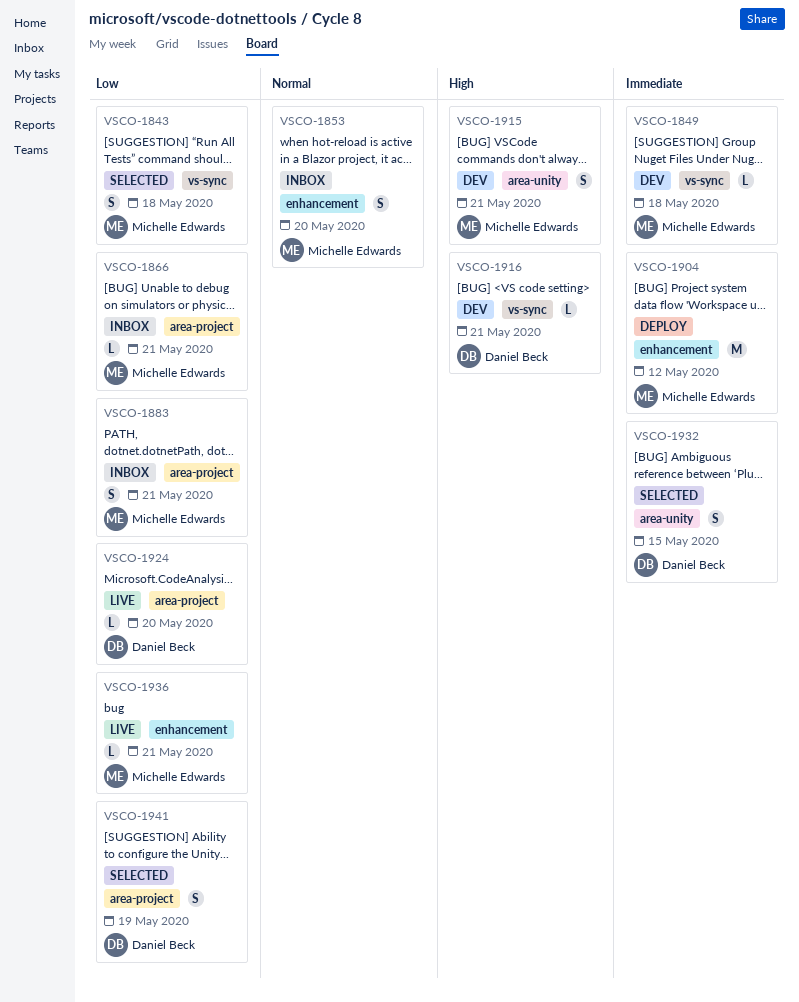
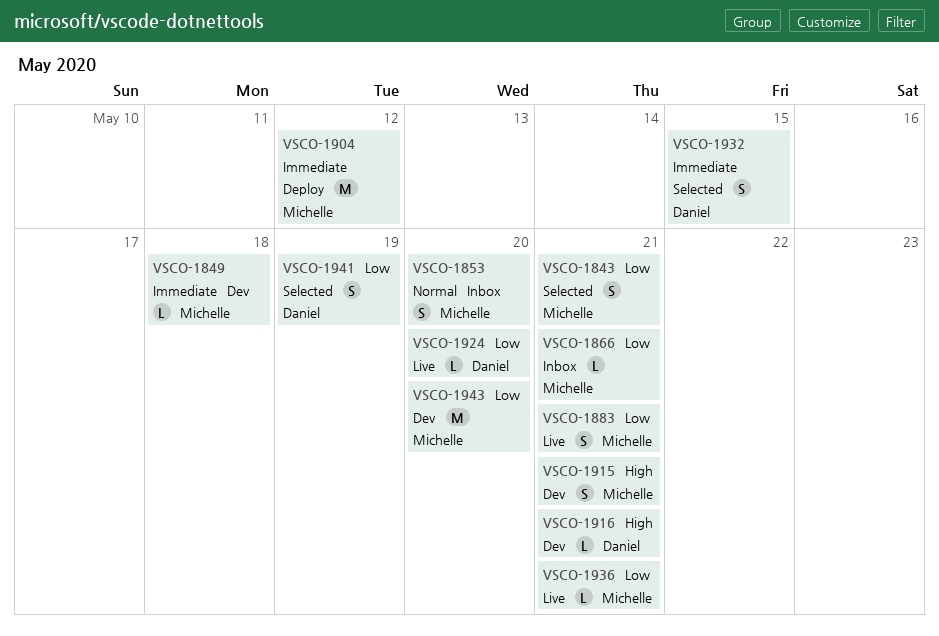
VSCO-1843, due: May 18 -> May 21
VSCO-1883, status: Inbox -> Live
VSCO-1943: none -> present

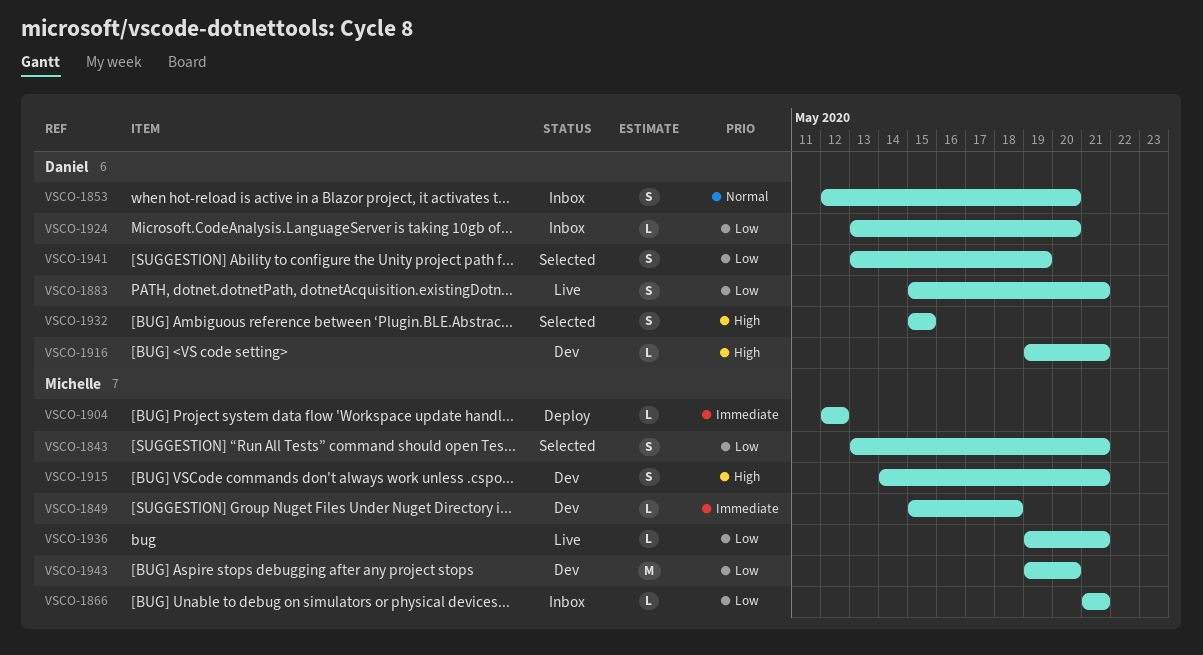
VSCO-1853, owner: Michelle -> Daniel
VSCO-1883, owner: Michelle -> Daniel
VSCO-1904, estimate: M -> L
VSCO-1924, status: Live -> Inbox
VSCO-1932, priority: Immediate -> High

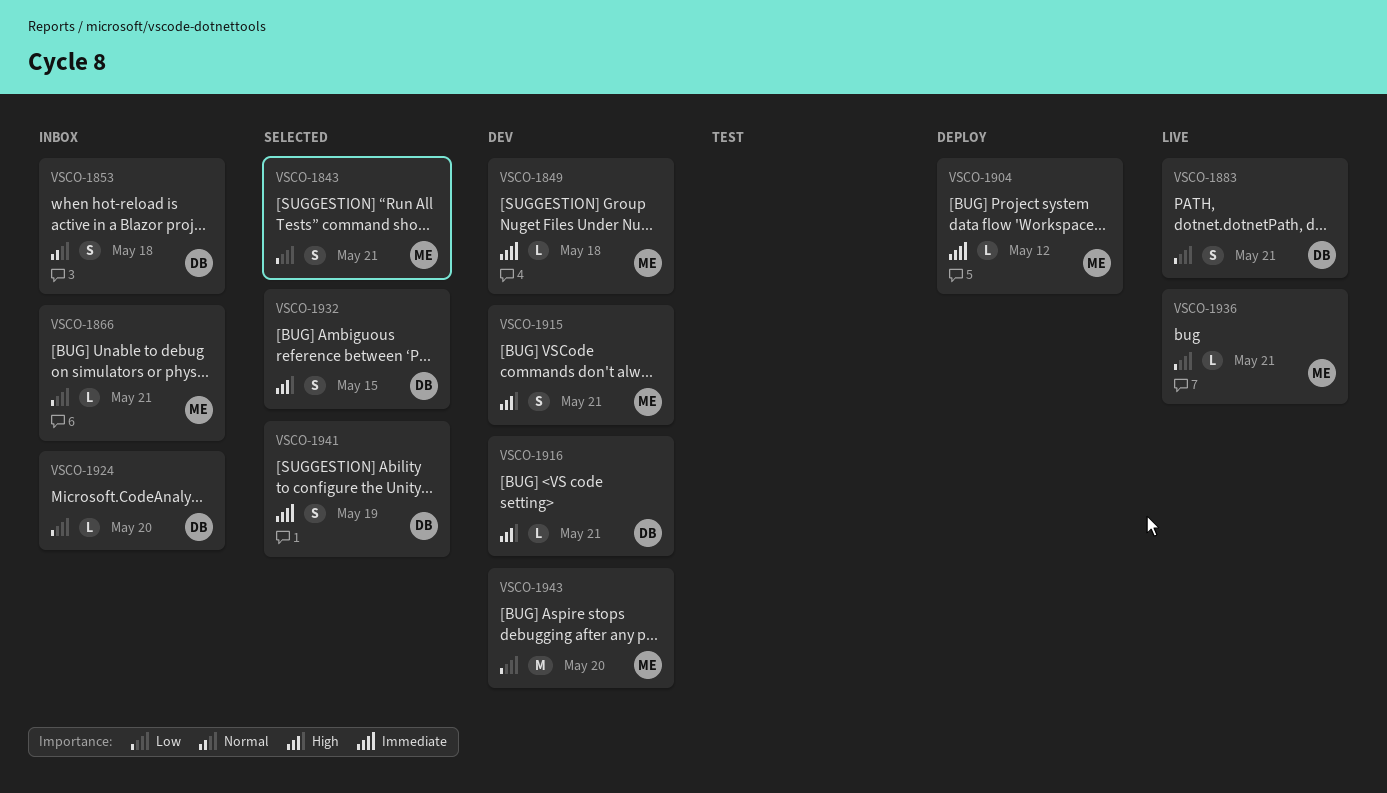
VSCO-1853, due: May 20 -> May 18
VSCO-1941, priority: Low -> Immediate

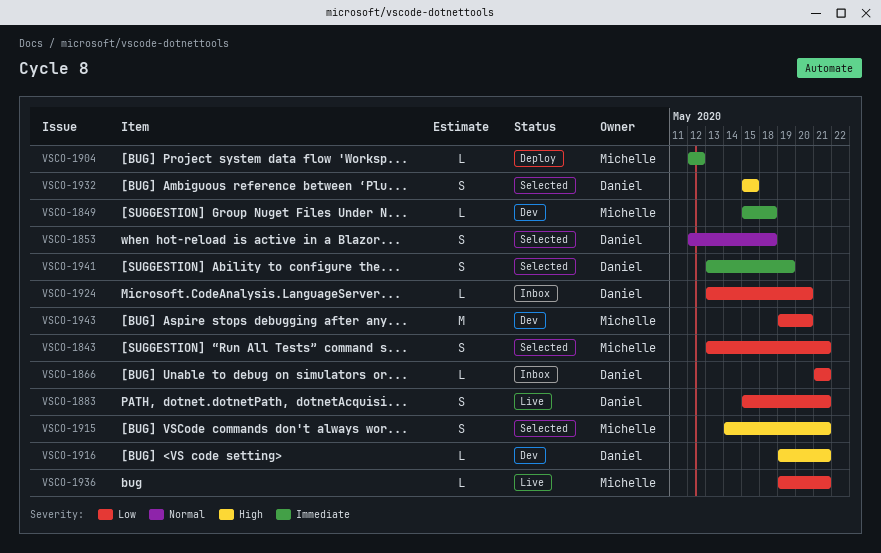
VSCO-1853, status: Inbox -> Selected
VSCO-1866, owner: Michelle -> Daniel
VSCO-1915, status: Dev -> Selected

